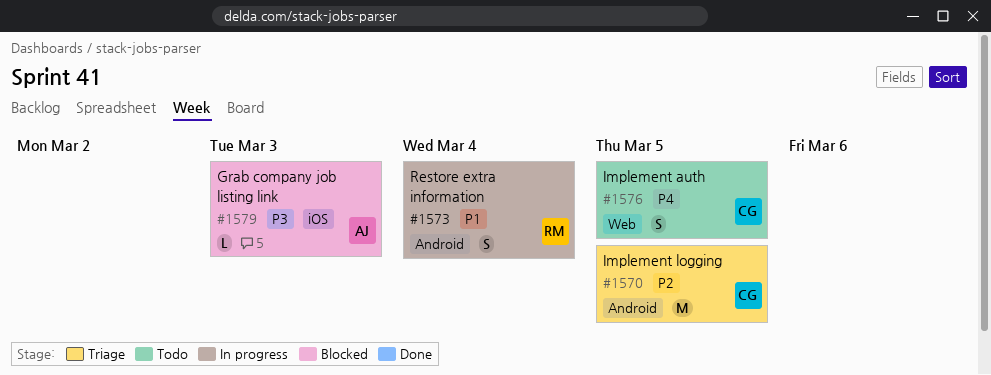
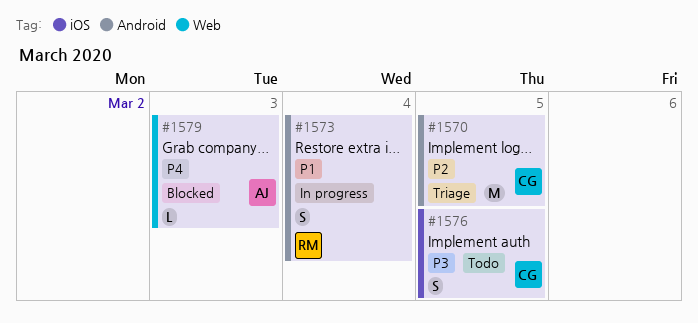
#1576, priority: P4 -> P3
#1576, label: Web -> iOS
#1579, priority: P3 -> P4
#1579, label: iOS -> Web

